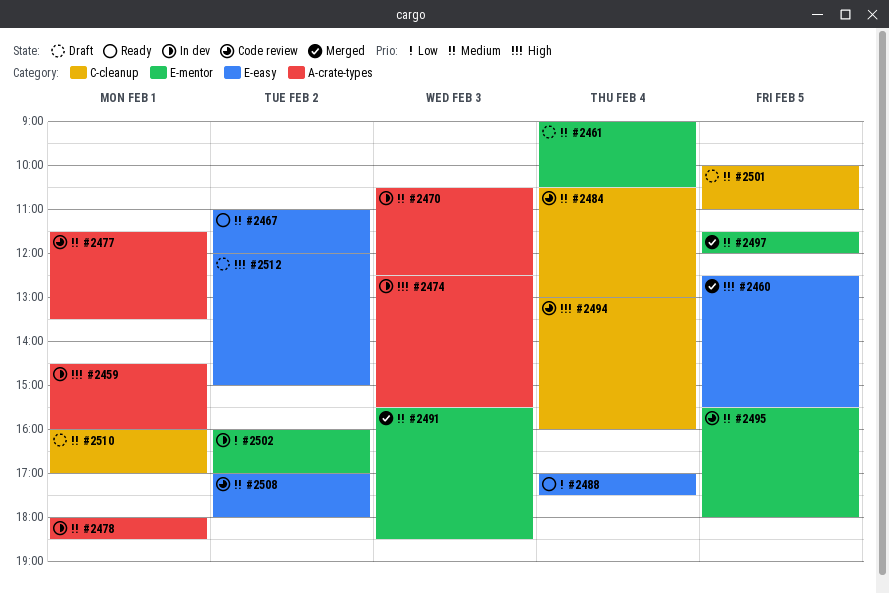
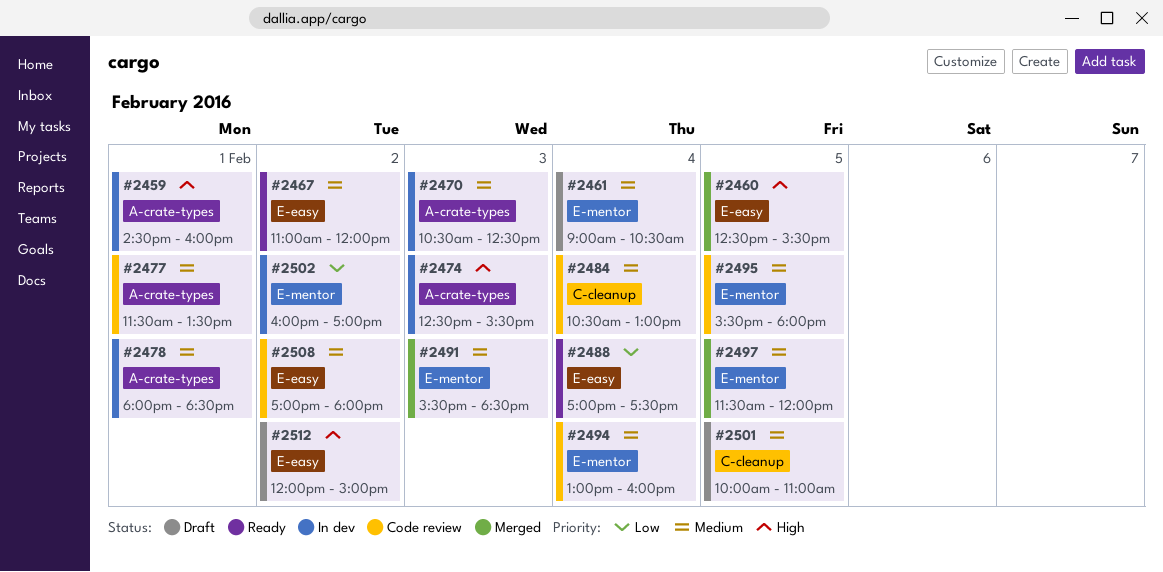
#2494, priority: High -> Medium
#2494, label: C-cleanup -> E-mentor
#2510: present -> none

